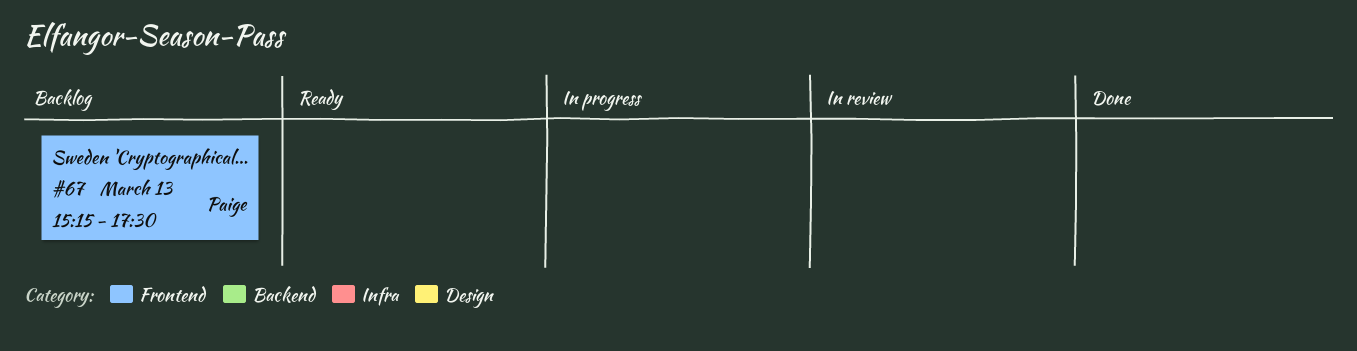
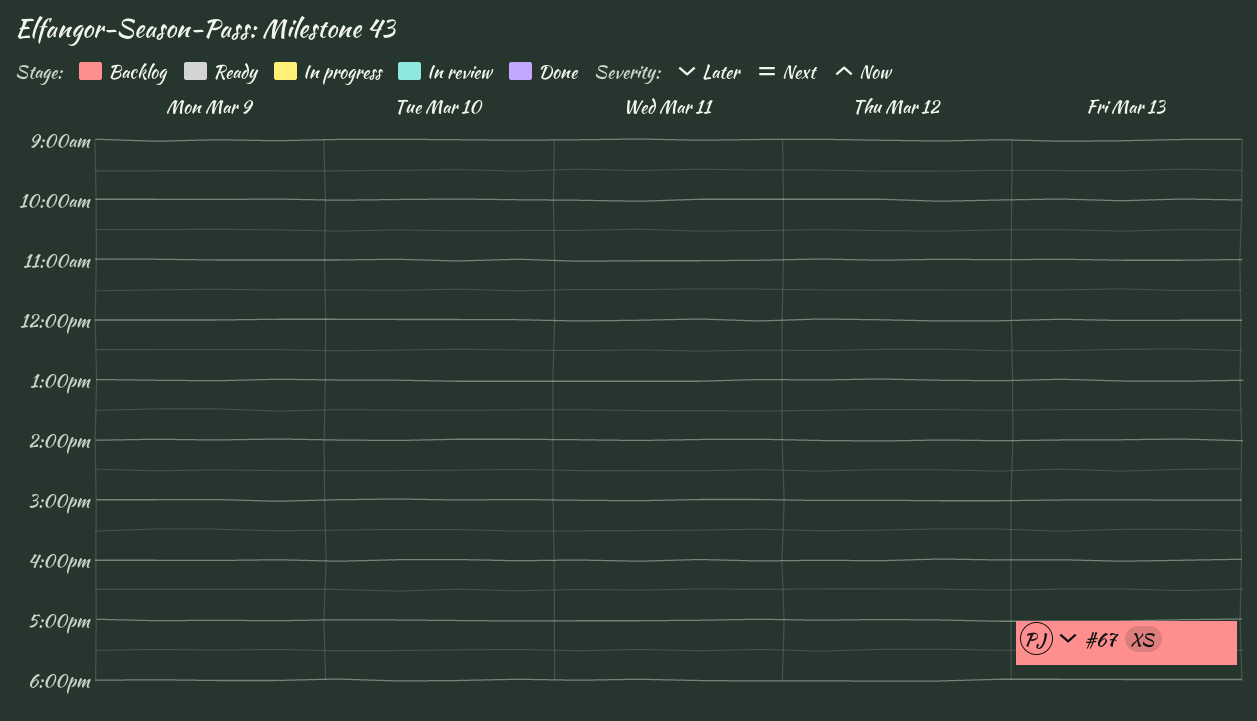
#67, begins: 15:15 -> 17:00
#67, ends: 17:30 -> 17:45

